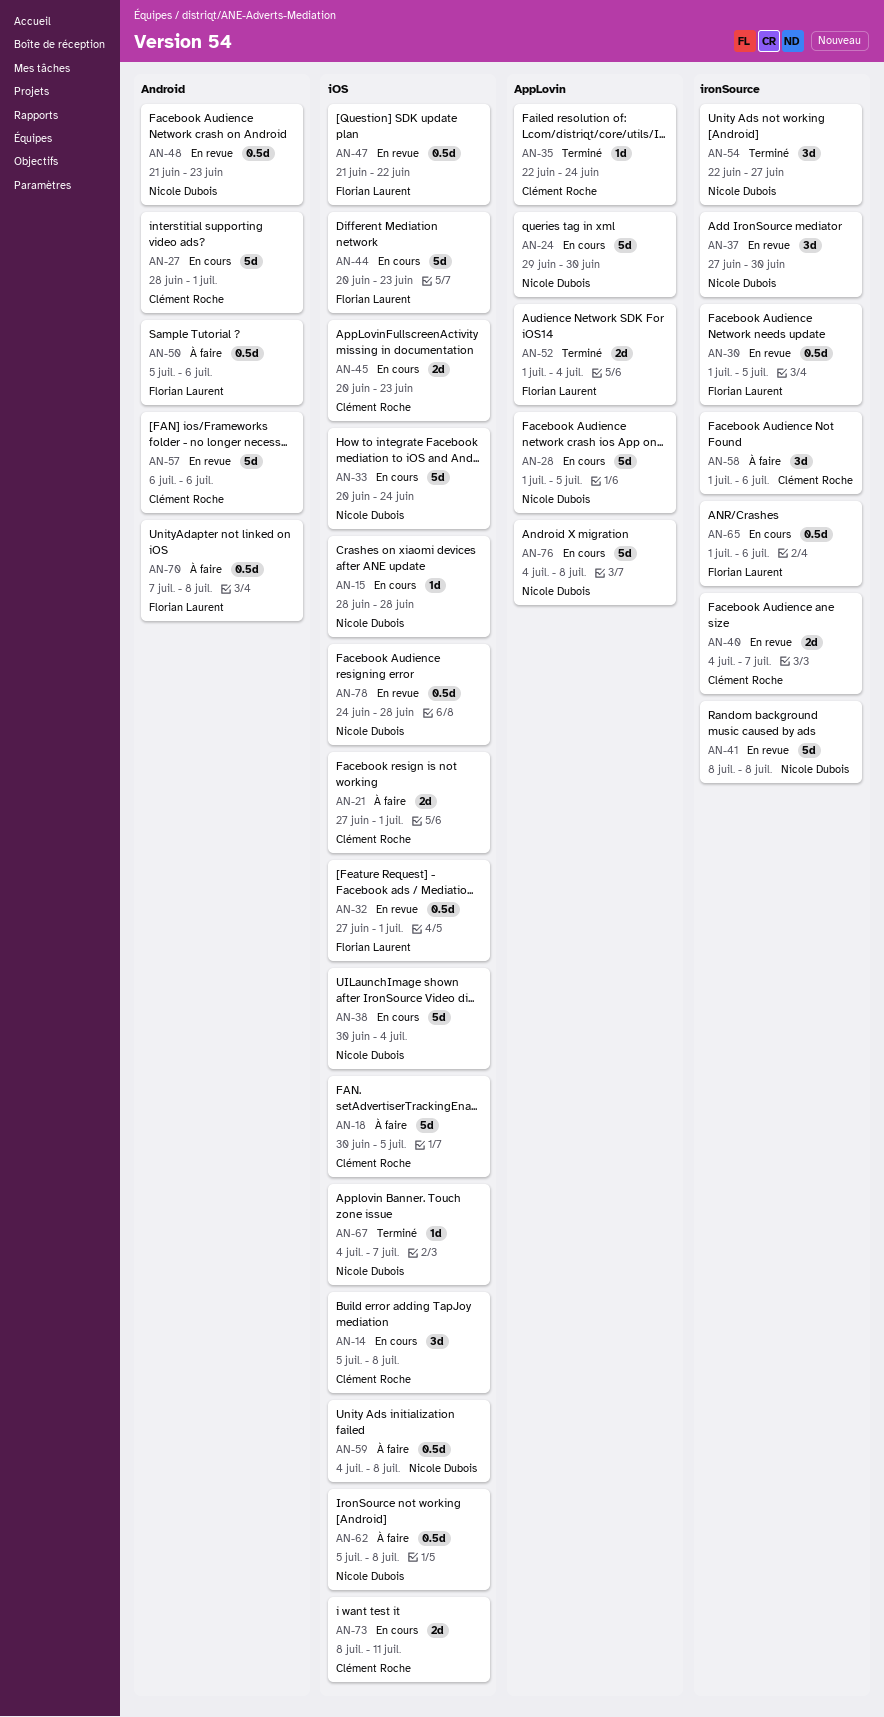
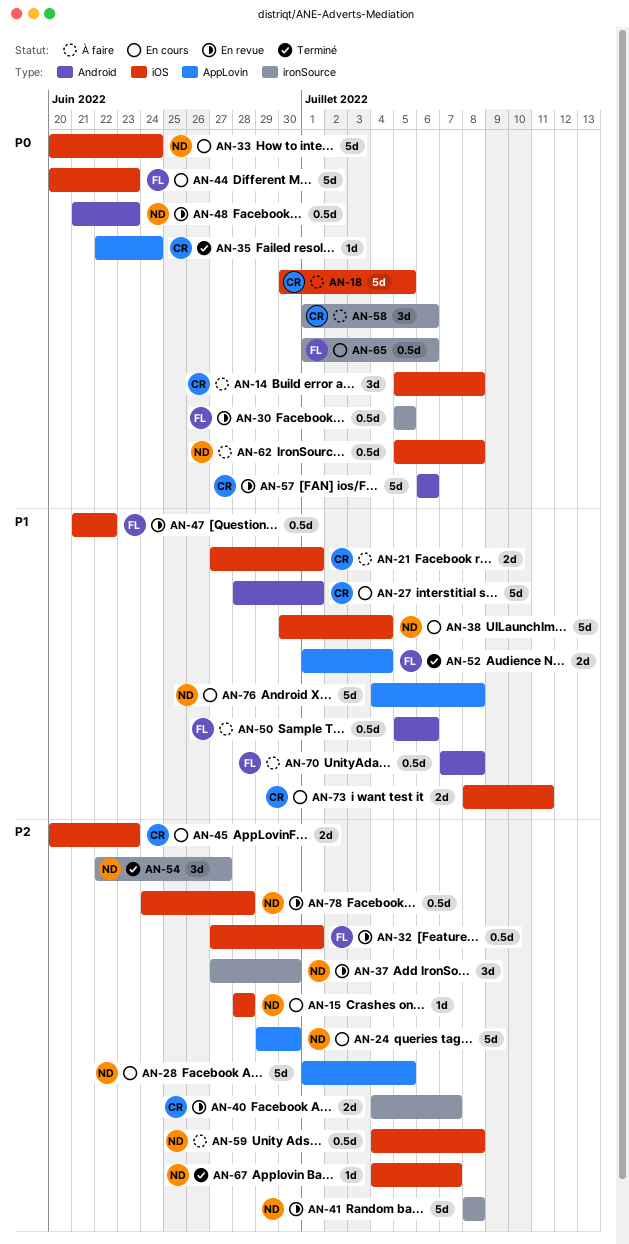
AN-14, status: En cours -> À faire
AN-30, start: Jul 1 -> Jul 5

